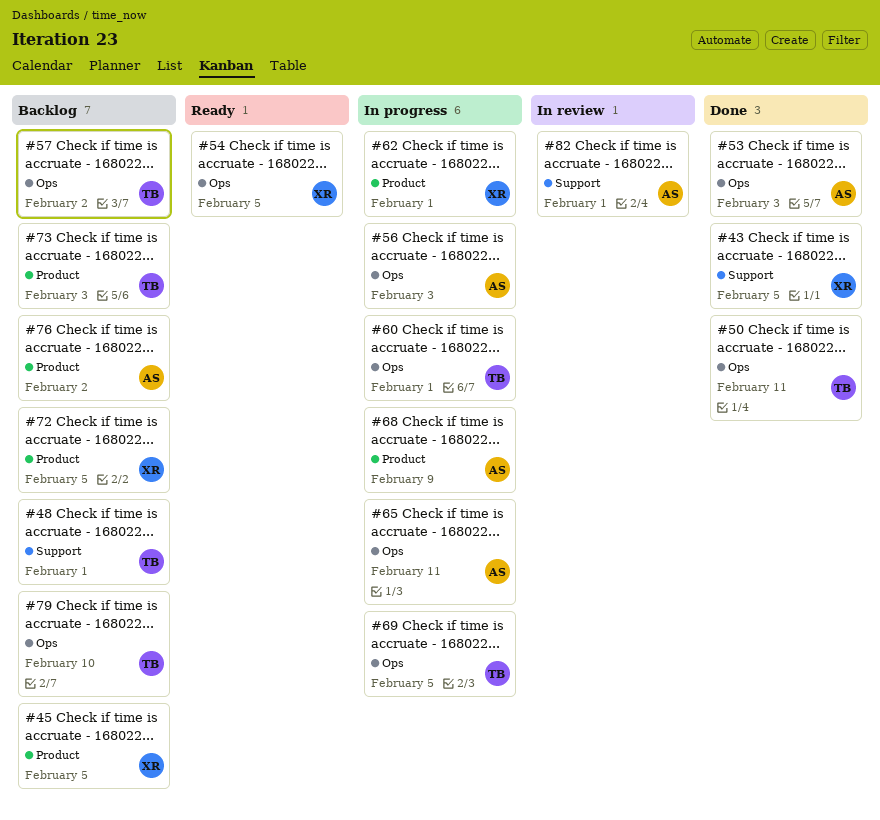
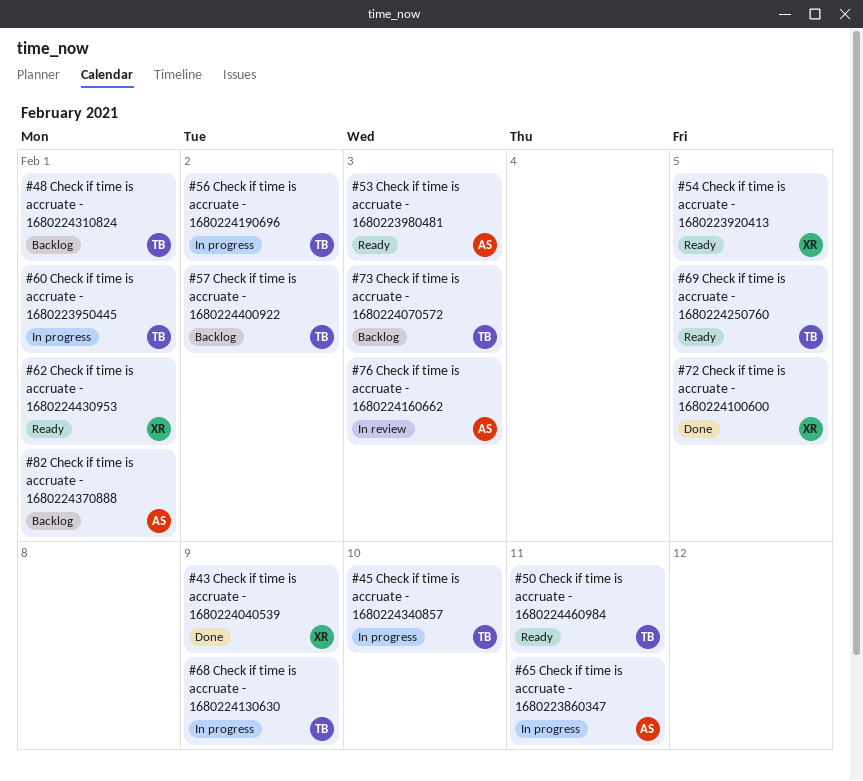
#43, due: Feb 5 -> Feb 9
#45, status: Backlog -> In progress
#45, owner: XR -> TB
#45, due: Feb 5 -> Feb 10
#50, status: Done -> Ready
#53, status: Done -> Ready
#56, owner: AS -> TB
#56, due: Feb 3 -> Feb 2
#62, status: In progress -> Ready
#68, owner: AS -> TB
#69, status: In progress -> Ready
#72, status: Backlog -> Done
#76, status: Backlog -> In review
#76, due: Feb 2 -> Feb 3
#79: present -> none
#82, status: In review -> Backlog

